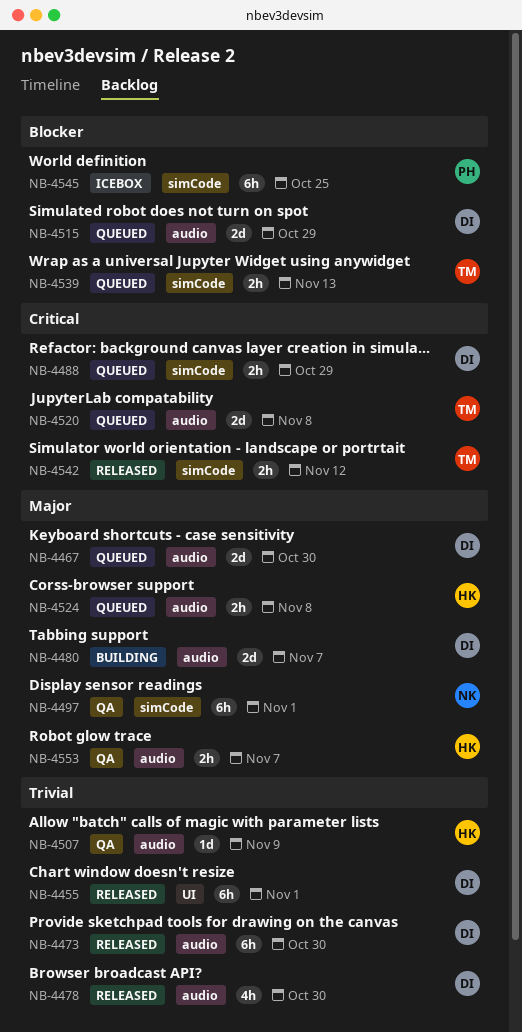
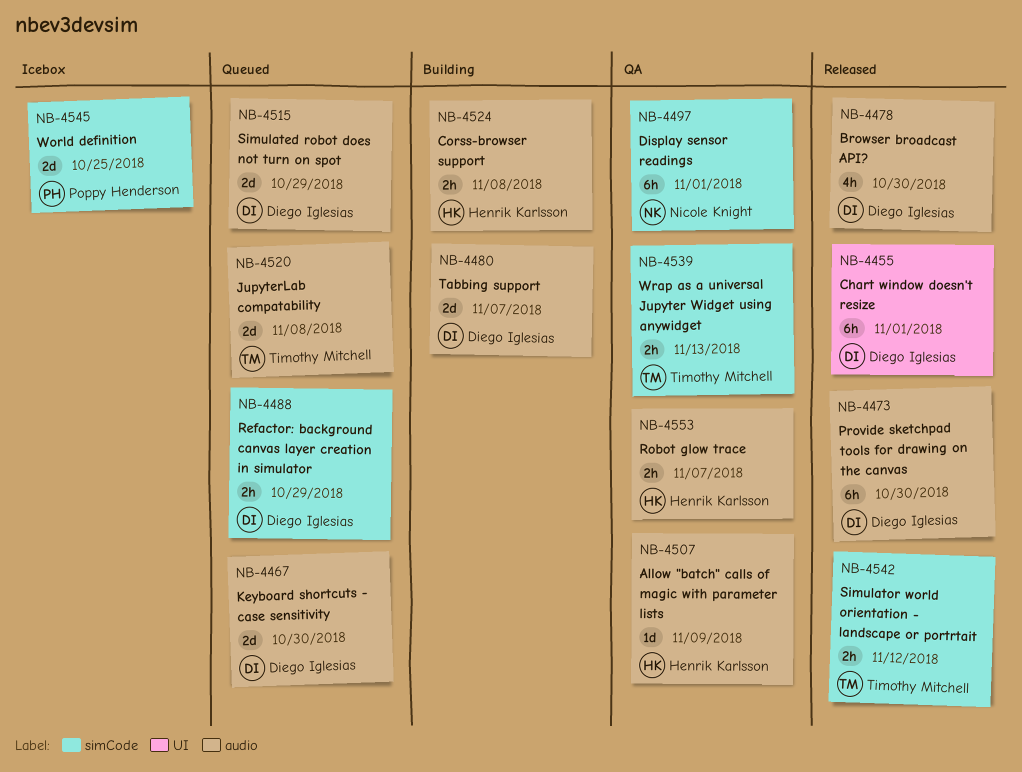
NB-4524, status: Queued -> Building
NB-4539, status: Queued -> QA
NB-4545, estimate: 6h -> 2d

